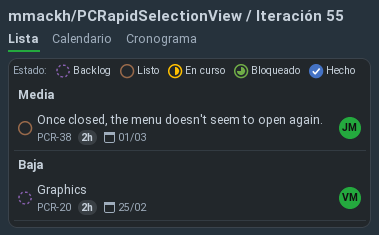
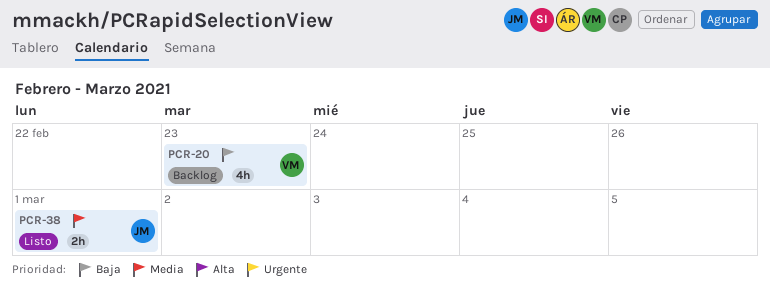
PCR-20, estimate: 2h -> 4h
PCR-20, due: Feb 25 -> Feb 23

